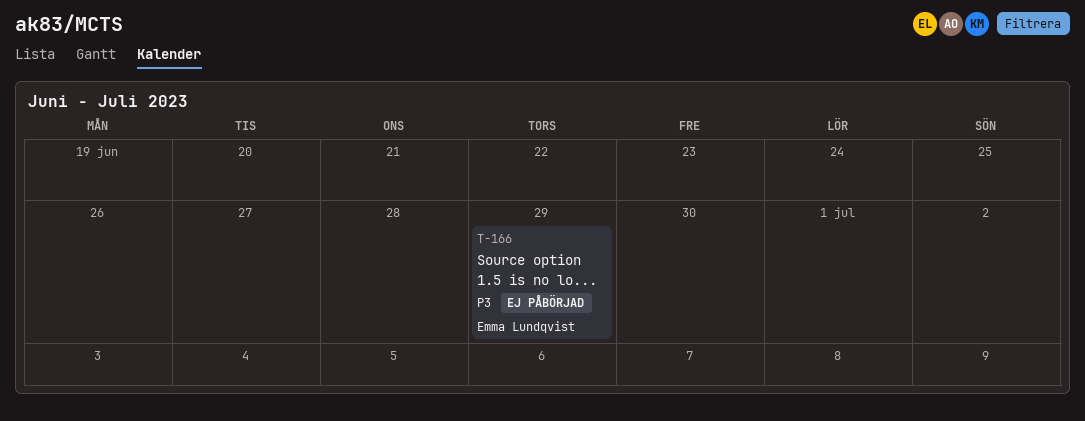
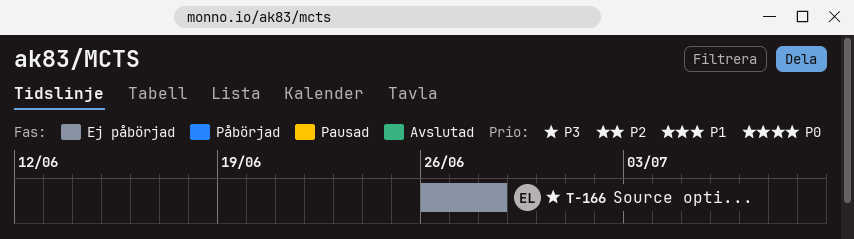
T-166, due: Jun 29 -> Jun 28

